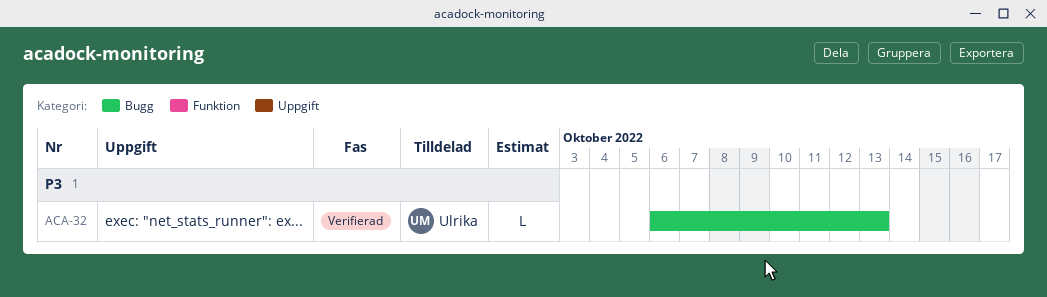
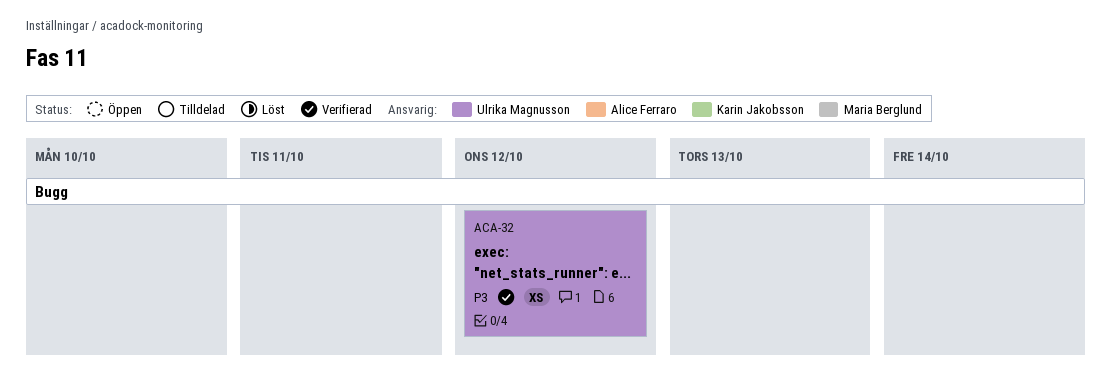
ACA-32, estimate: L -> XS
ACA-32, due: Oct 13 -> Oct 12

